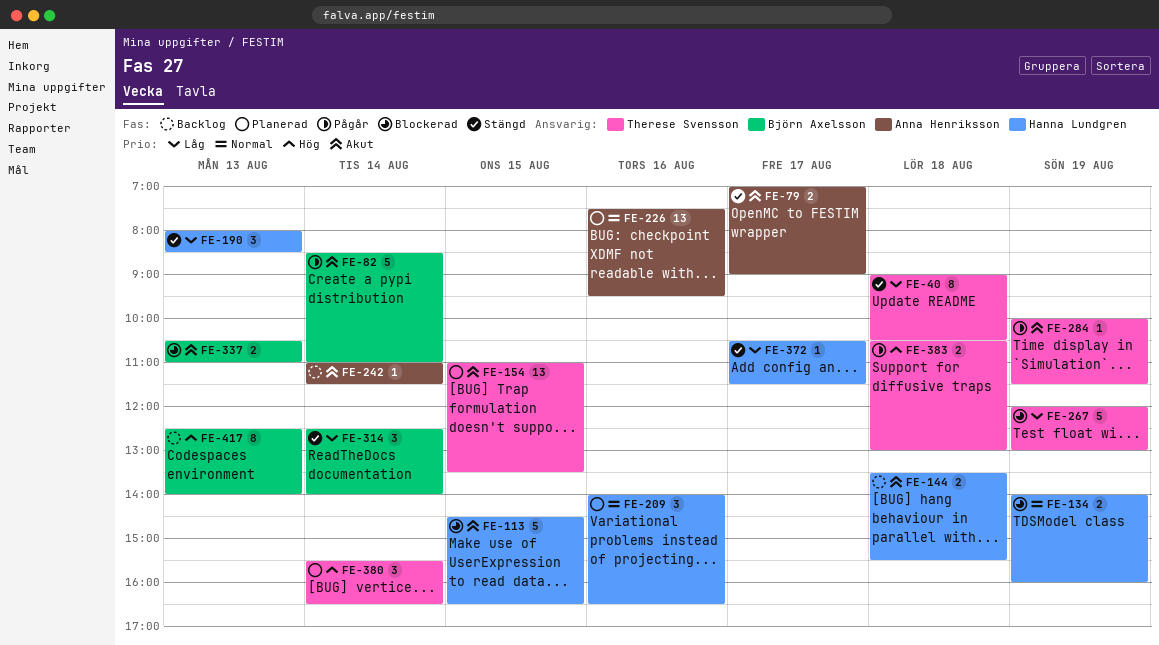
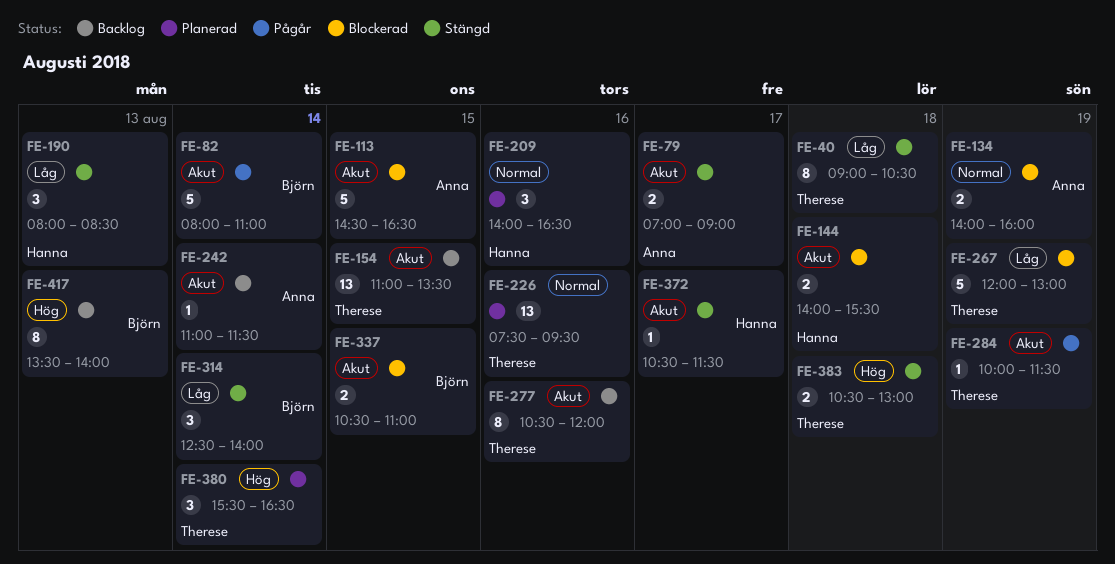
FE-82, begins: 08:30 -> 08:00
FE-113, owner: Hanna Lundgren -> Anna Henriksson
FE-134, owner: Hanna Lundgren -> Anna Henriksson
FE-144, status: Backlog -> Blockerad
FE-144, begins: 13:30 -> 14:00
FE-154, status: Planerad -> Backlog
FE-226, owner: Anna Henriksson -> Therese Svensson
FE-277: none -> present
FE-337, day: Aug 13 -> Aug 15
FE-372, priority: Låg -> Akut
FE-383, status: Pågår -> Stängd
FE-417, begins: 12:30 -> 13:30

